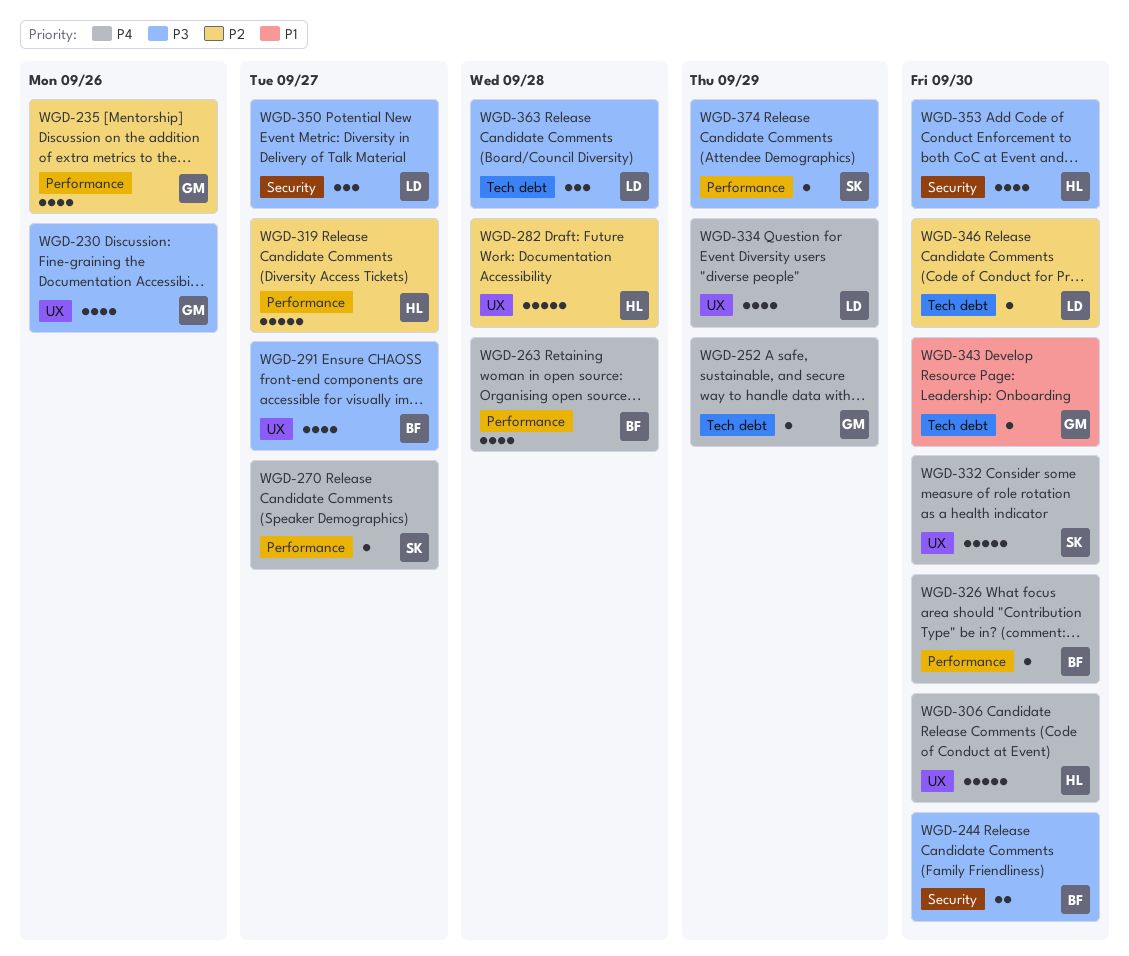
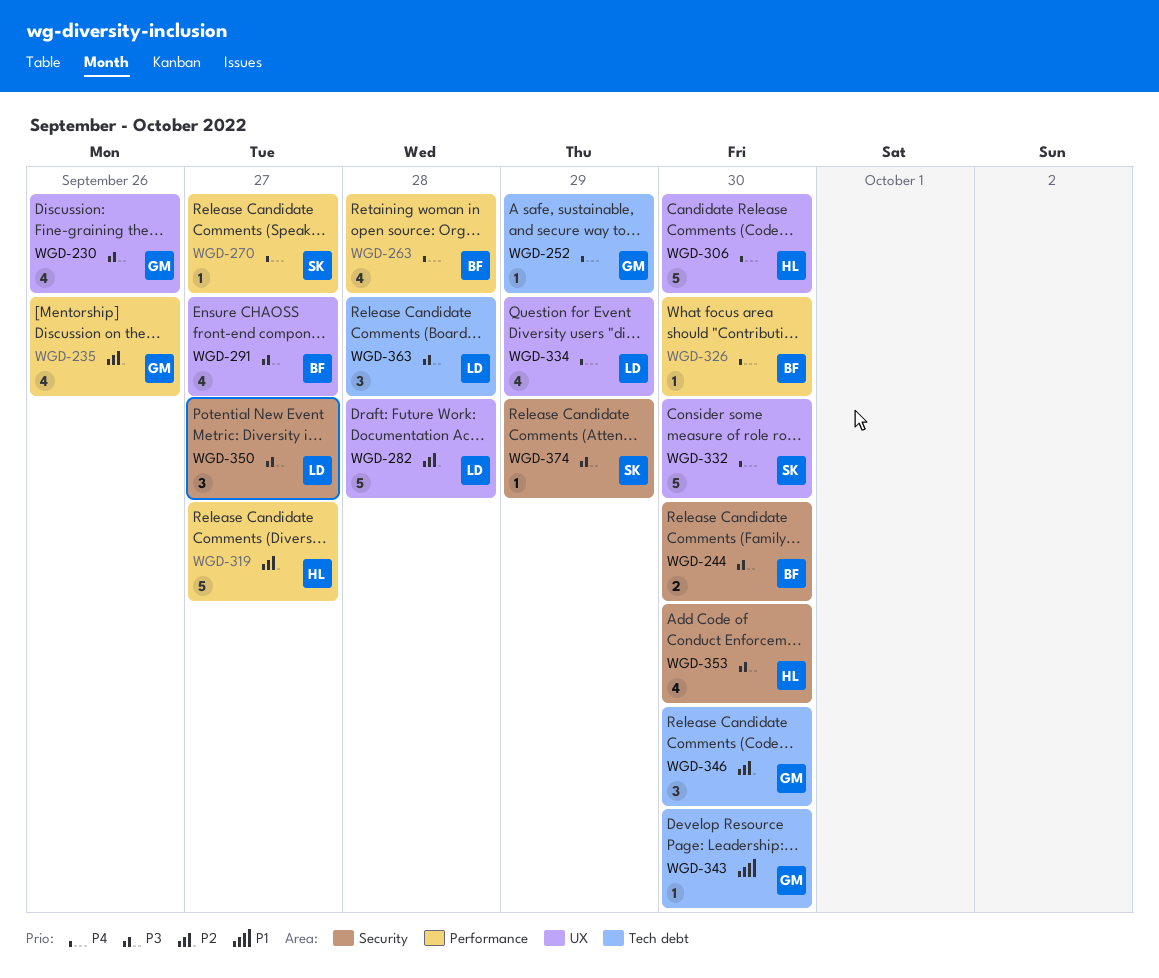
WGD-282, owner: HL -> LD
WGD-346, owner: LD -> GM
WGD-346, estimate: 1 -> 3
WGD-374, label: Performance -> Security

